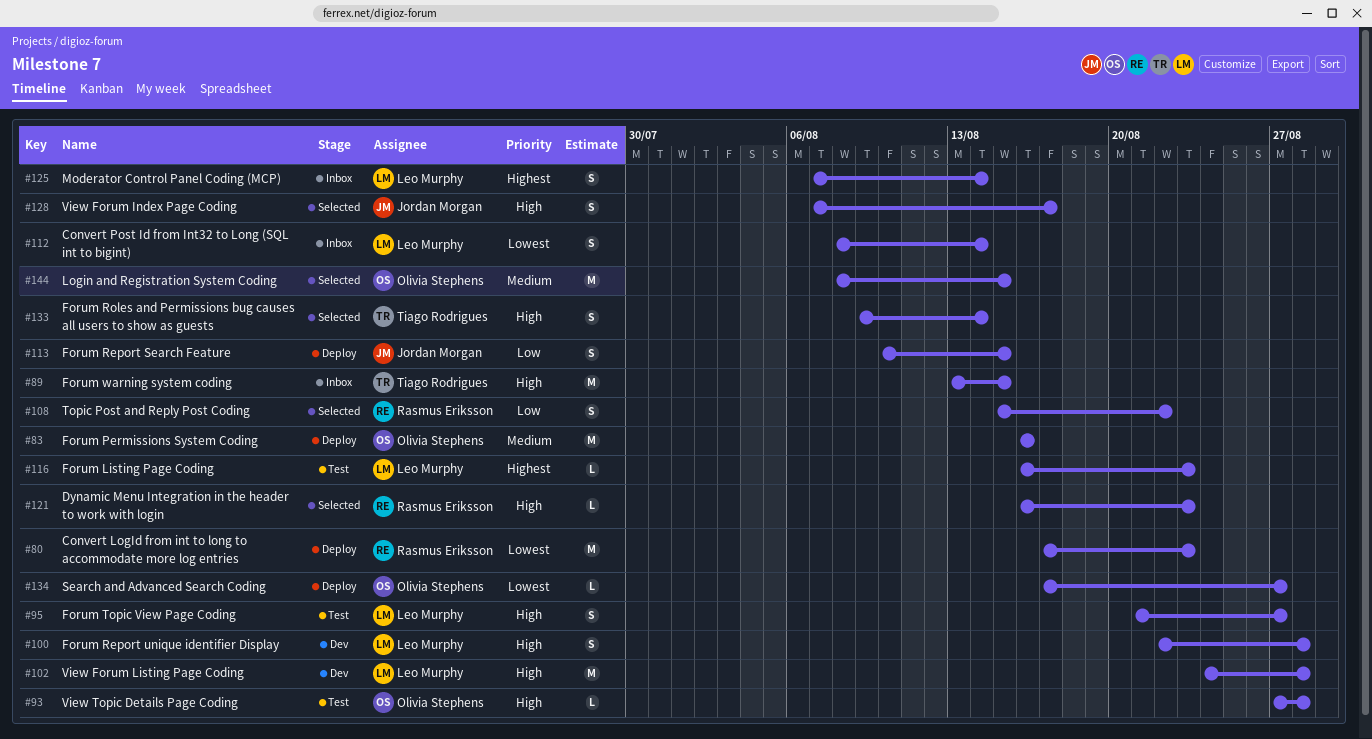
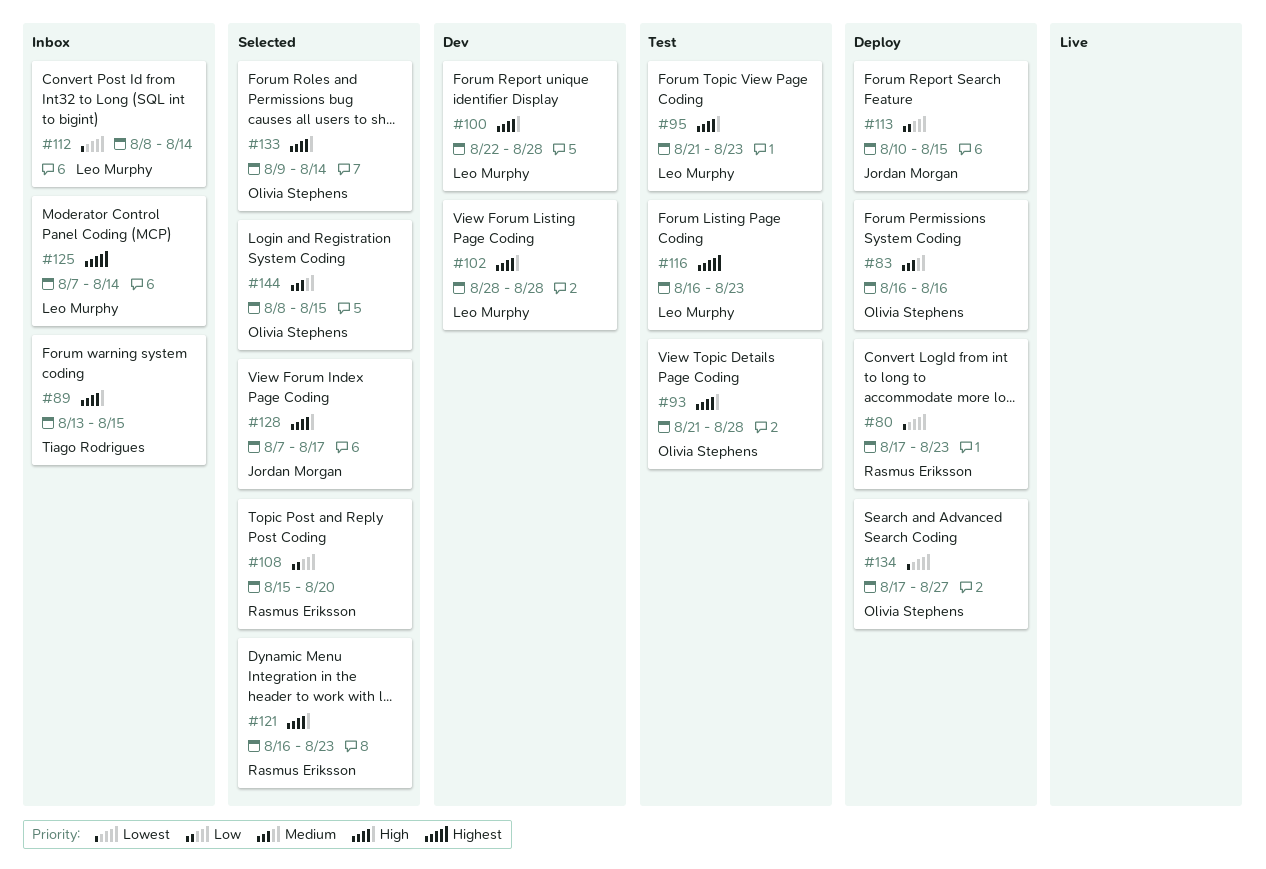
#93, start: Aug 27 -> Aug 21
#95, due: Aug 27 -> Aug 23
#102, start: Aug 24 -> Aug 28
#108, due: Aug 22 -> Aug 20
#133, owner: Tiago Rodrigues -> Olivia Stephens

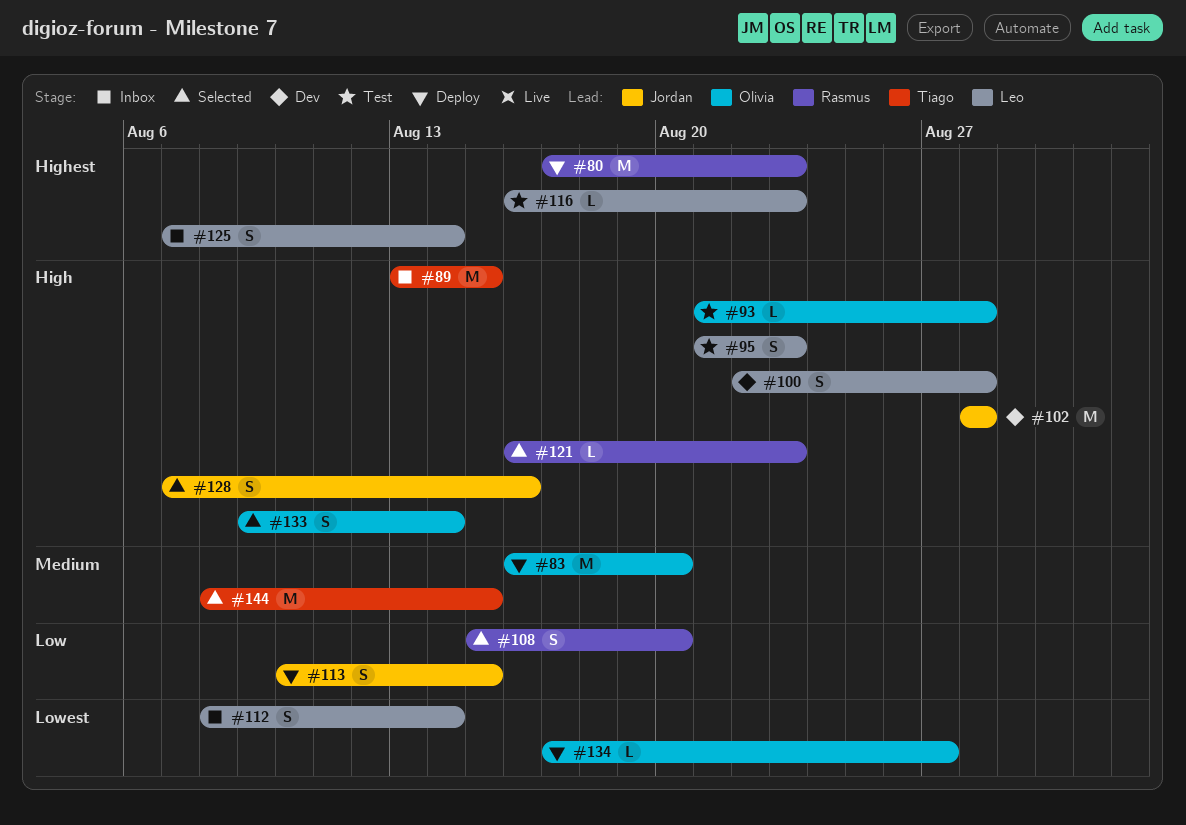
#80, priority: Lowest -> Highest
#83, due: Aug 16 -> Aug 20
#102, owner: Leo Murphy -> Jordan Morgan
#128, due: Aug 17 -> Aug 16
#144, owner: Olivia Stephens -> Tiago Rodrigues

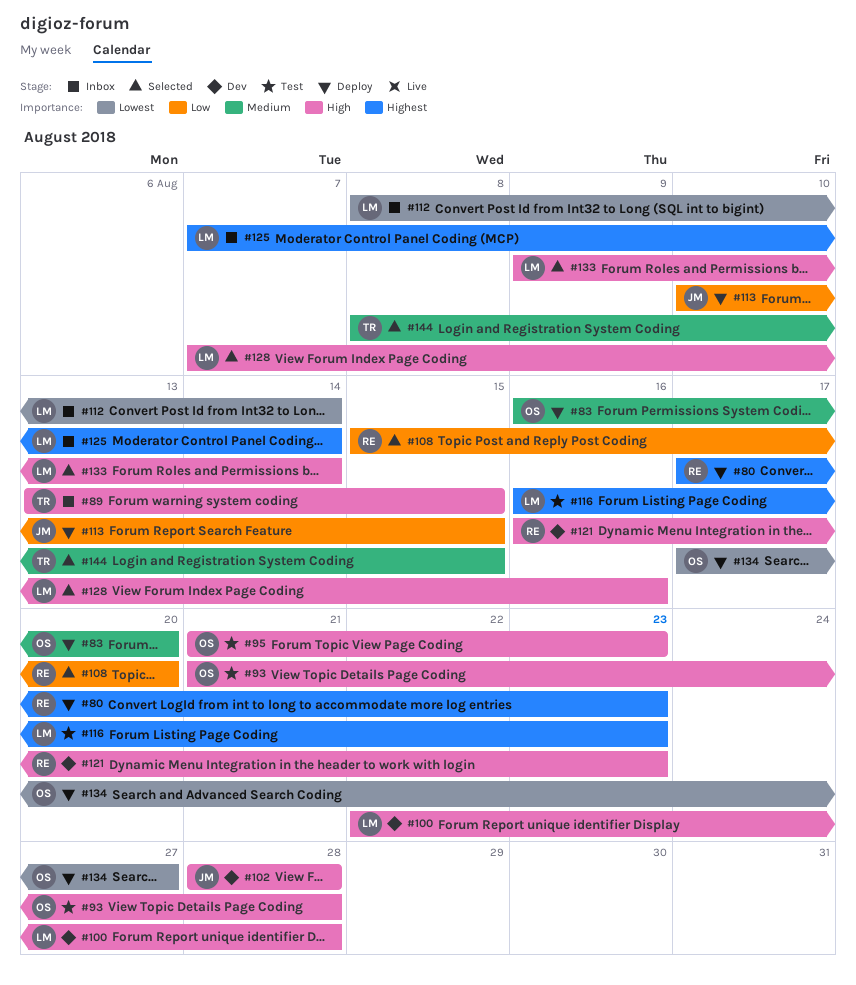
#95, owner: Leo -> Olivia
#121, status: Selected -> Dev
#128, owner: Jordan -> Leo
#133, owner: Olivia -> Leo

